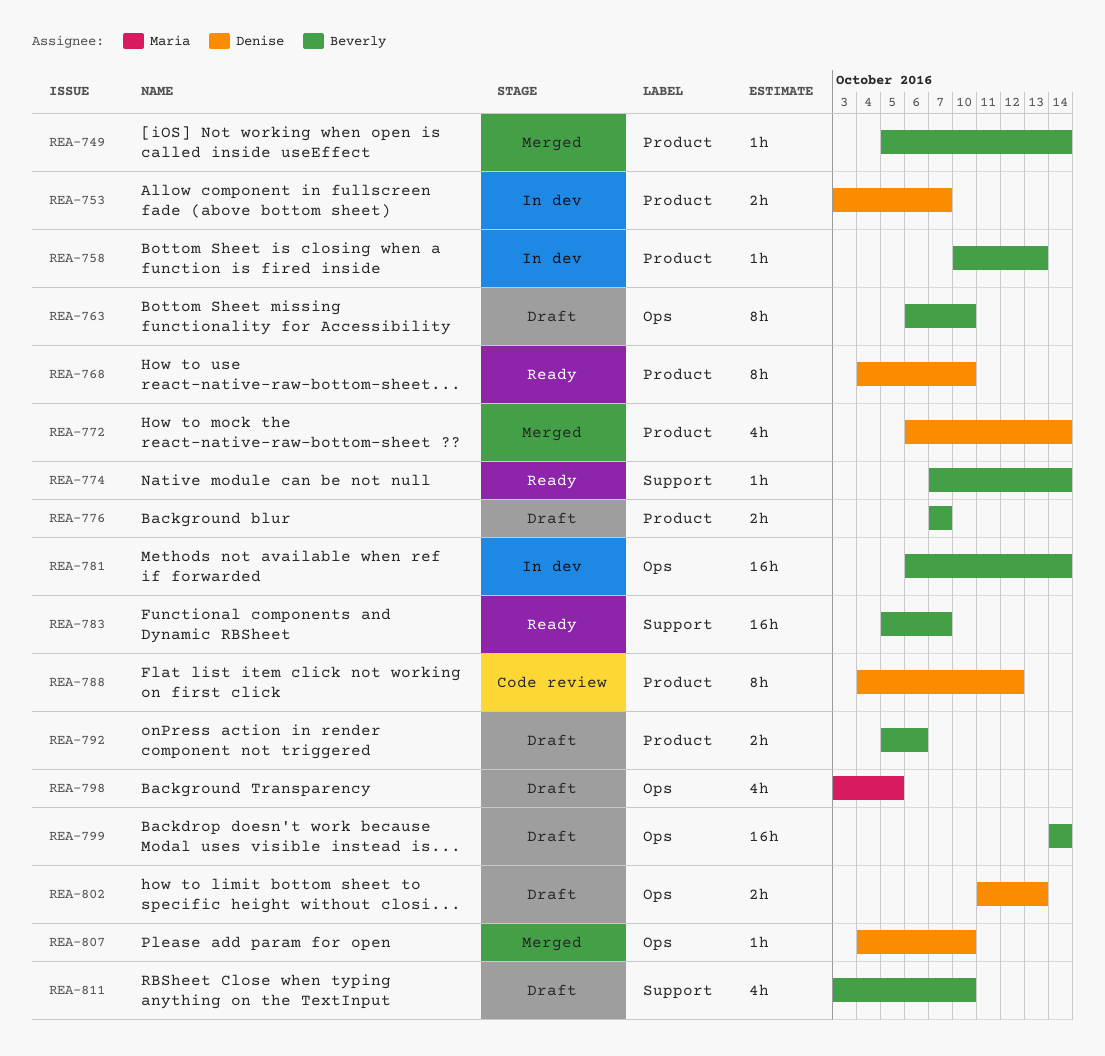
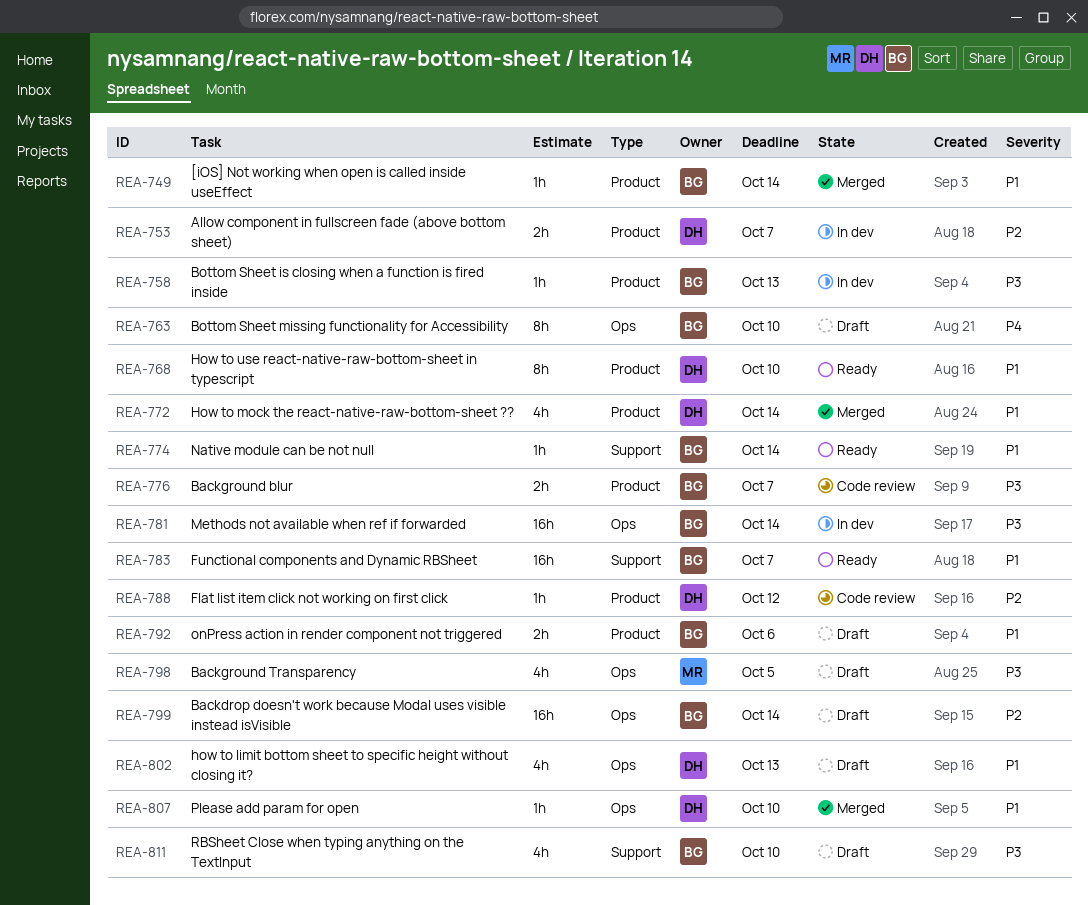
REA-776, status: Draft -> Code review
REA-788, estimate: 8h -> 1h
REA-802, estimate: 2h -> 4h

